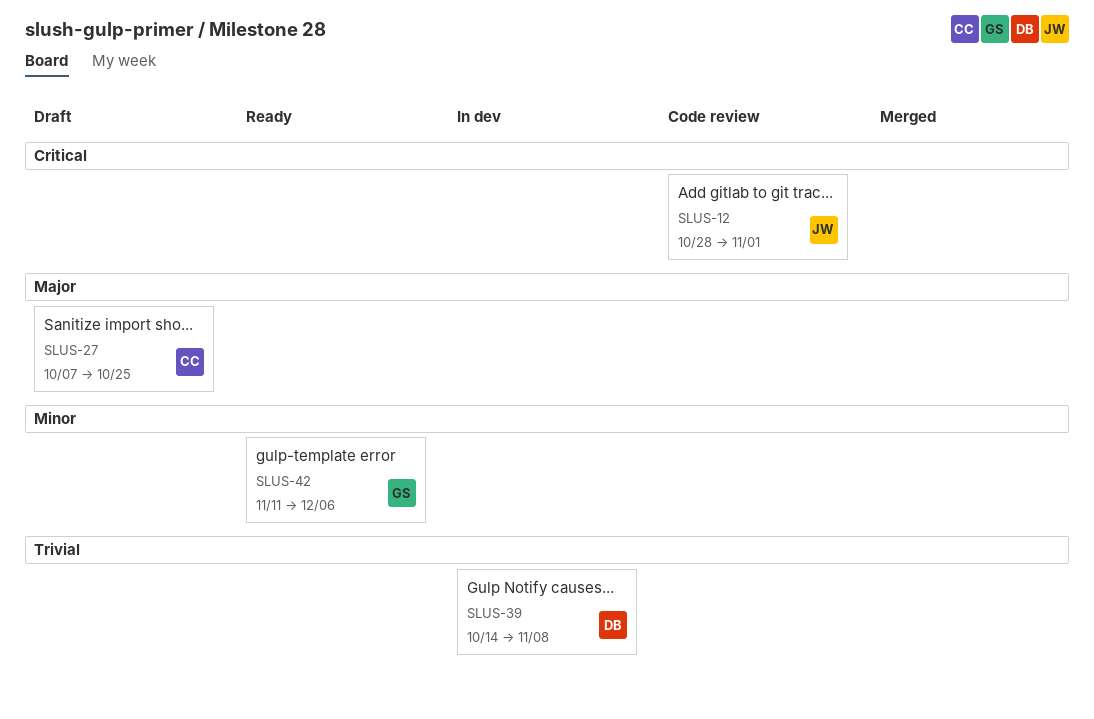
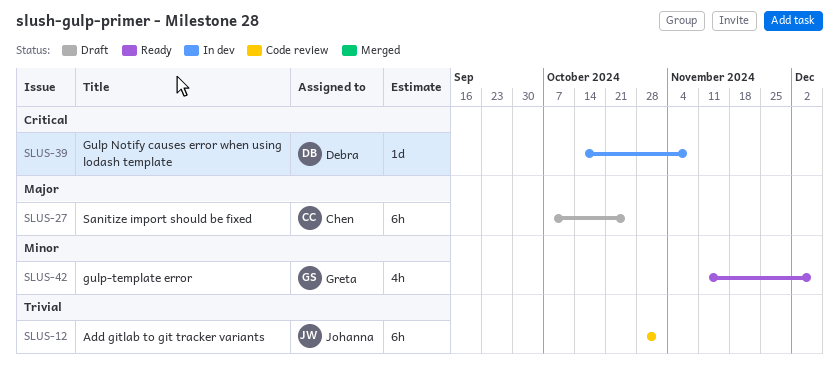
SLUS-12, priority: Critical -> Trivial
SLUS-39, priority: Trivial -> Critical

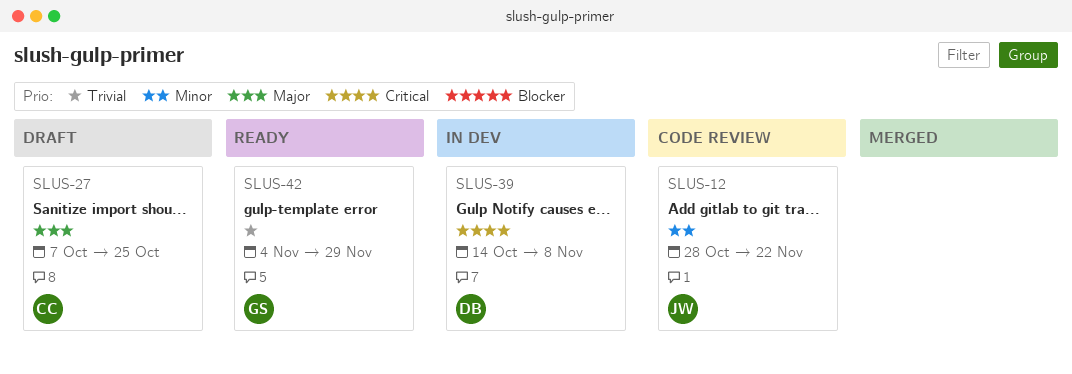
SLUS-12, priority: Trivial -> Minor
SLUS-12, due: Nov 1 -> Nov 22
SLUS-42, priority: Minor -> Trivial
SLUS-42, start: Nov 11 -> Nov 4
SLUS-42, due: Dec 6 -> Nov 29

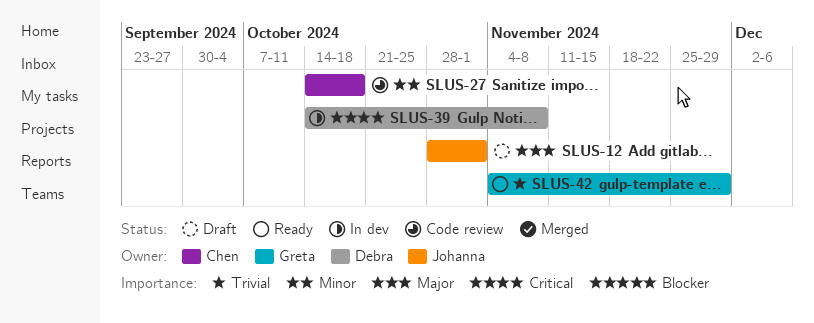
SLUS-12, status: Code review -> Draft
SLUS-12, priority: Minor -> Major
SLUS-12, due: Nov 22 -> Nov 1
SLUS-27, status: Draft -> Code review
SLUS-27, priority: Major -> Minor
SLUS-27, start: Oct 7 -> Oct 14
SLUS-27, due: Oct 25 -> Oct 18

